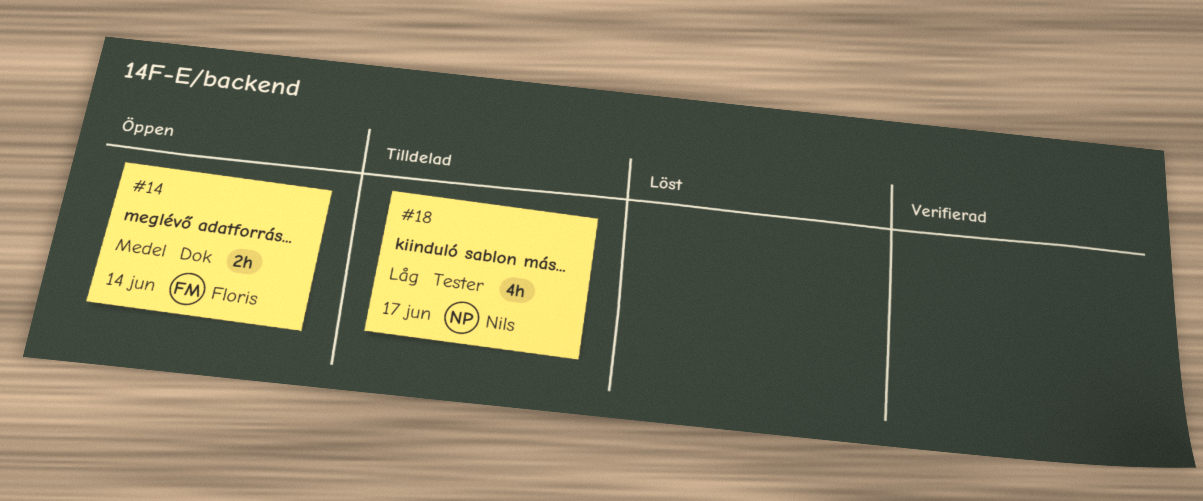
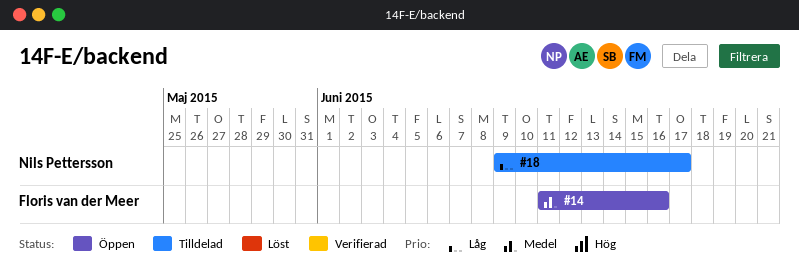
#14, due: Jun 14 -> Jun 16

